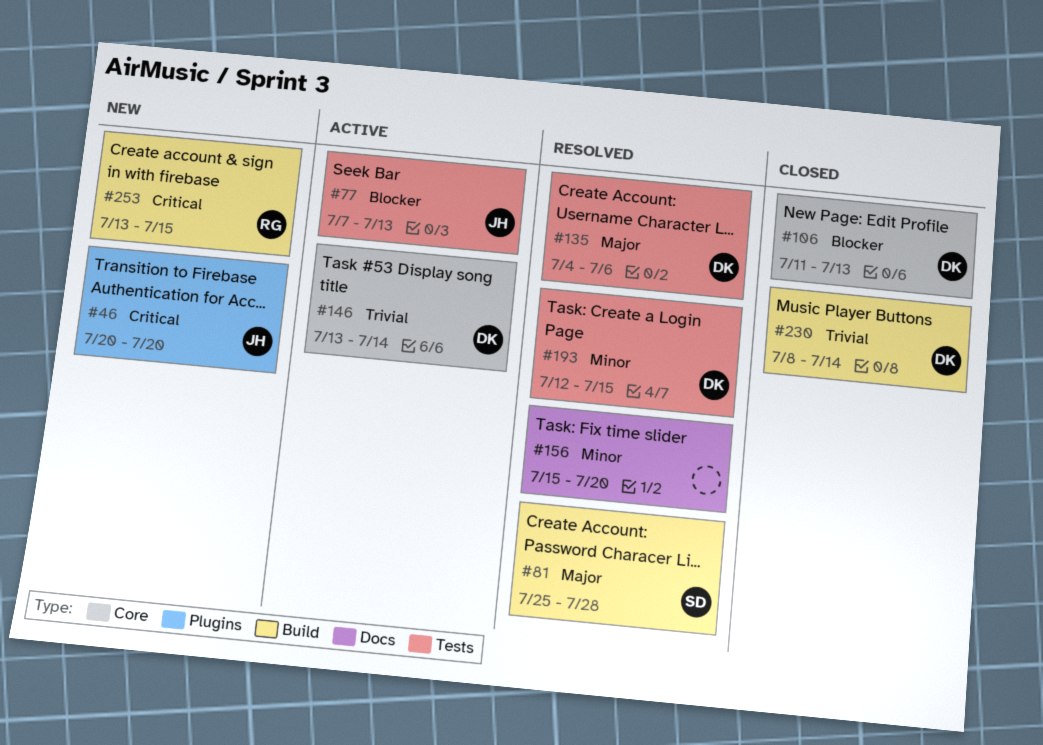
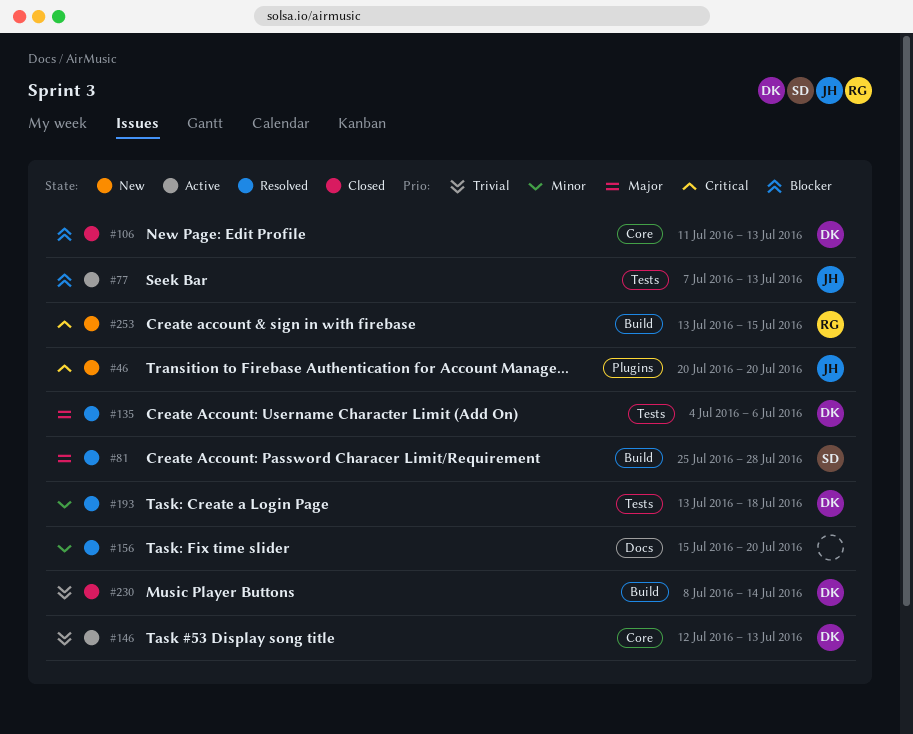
#146, start: Jul 13 -> Jul 12
#146, due: Jul 14 -> Jul 13
#193, start: Jul 12 -> Jul 13
#193, due: Jul 15 -> Jul 18

